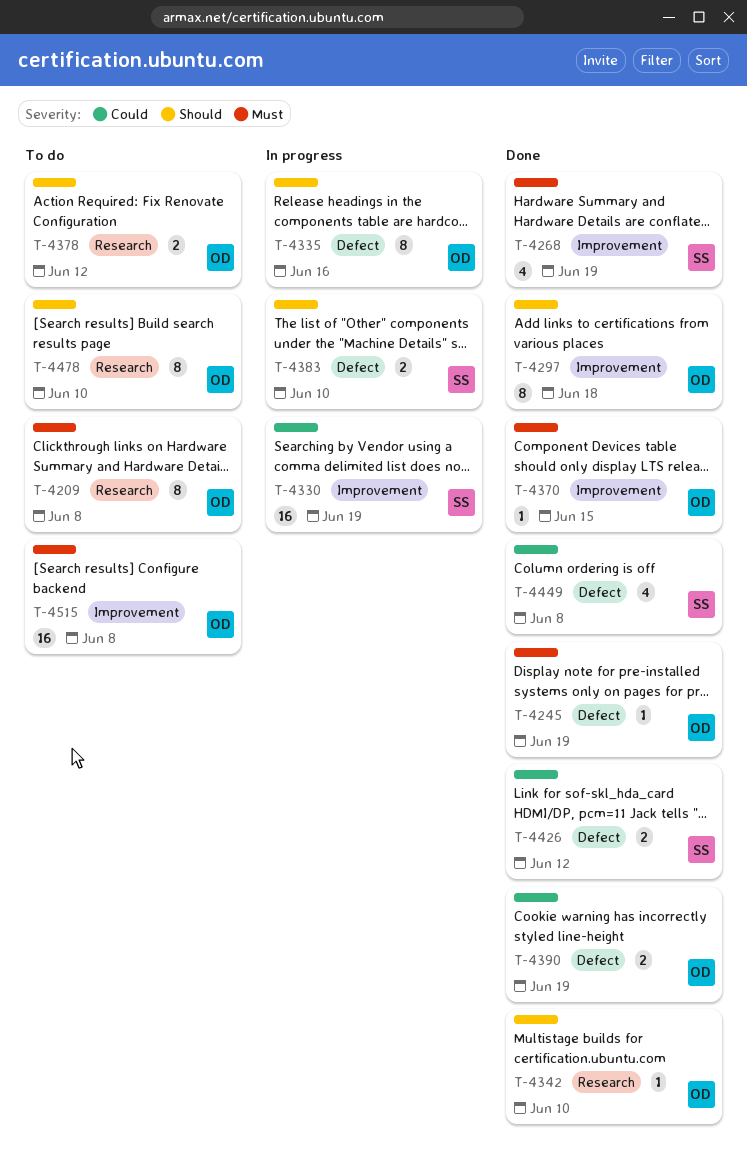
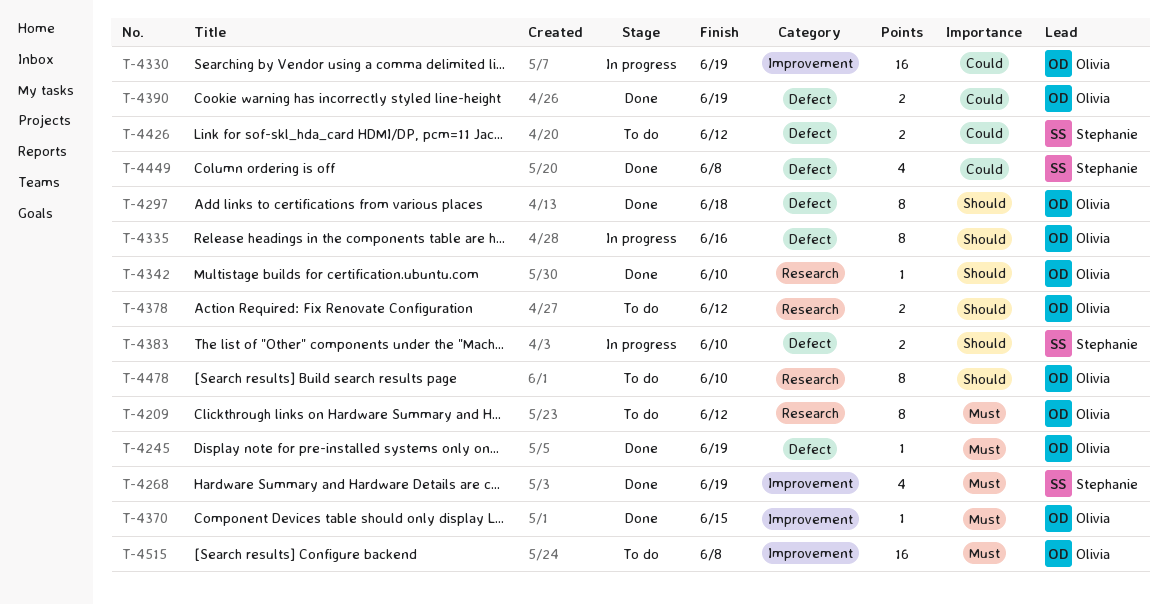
T-4209, due: Jun 8 -> Jun 12
T-4297, label: Improvement -> Defect
T-4330, owner: Stephanie -> Olivia
T-4426, status: Done -> To do

